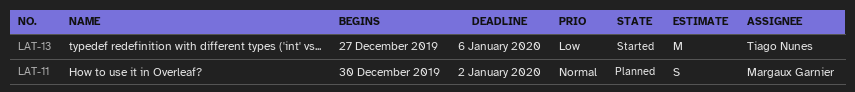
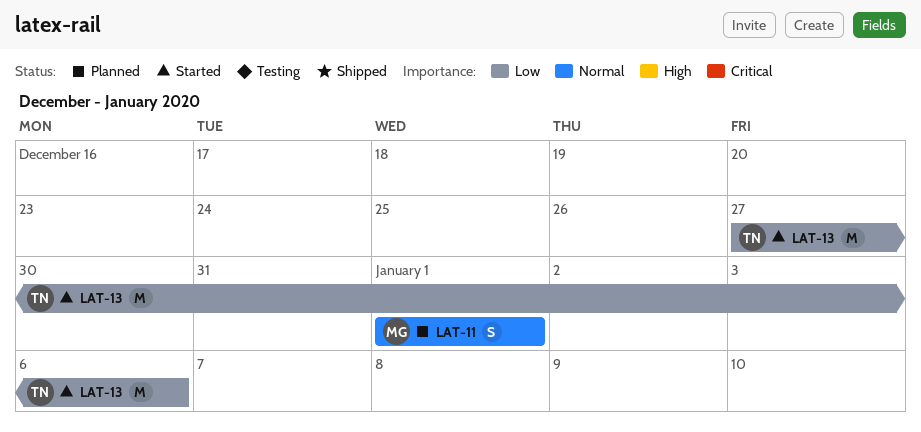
LAT-11, start: Dec 30 -> Jan 1
LAT-11, due: Jan 2 -> Jan 1

